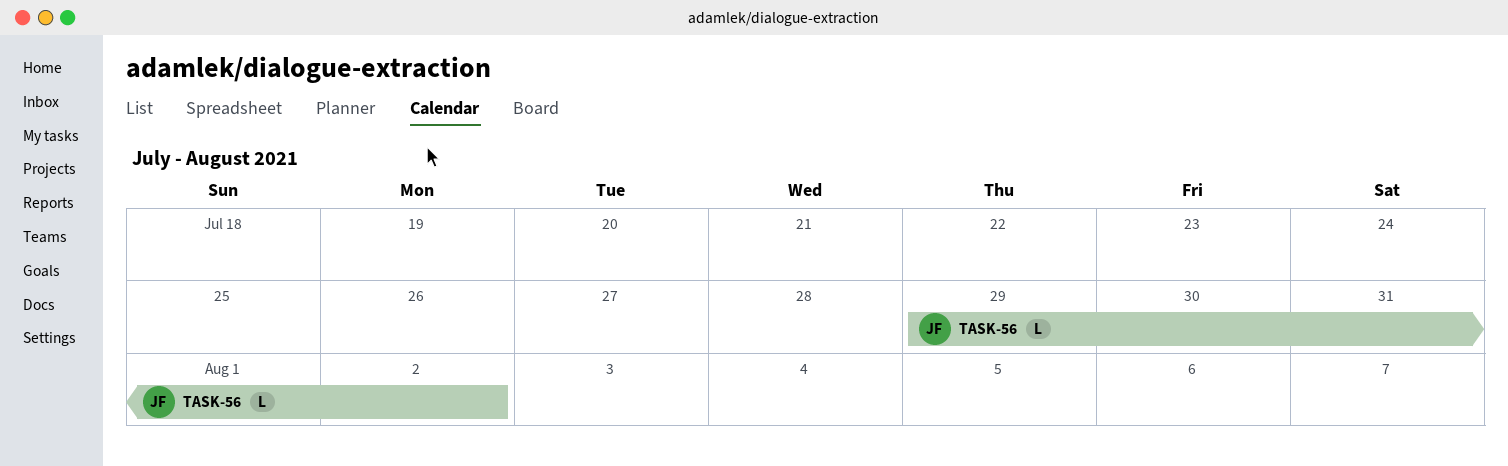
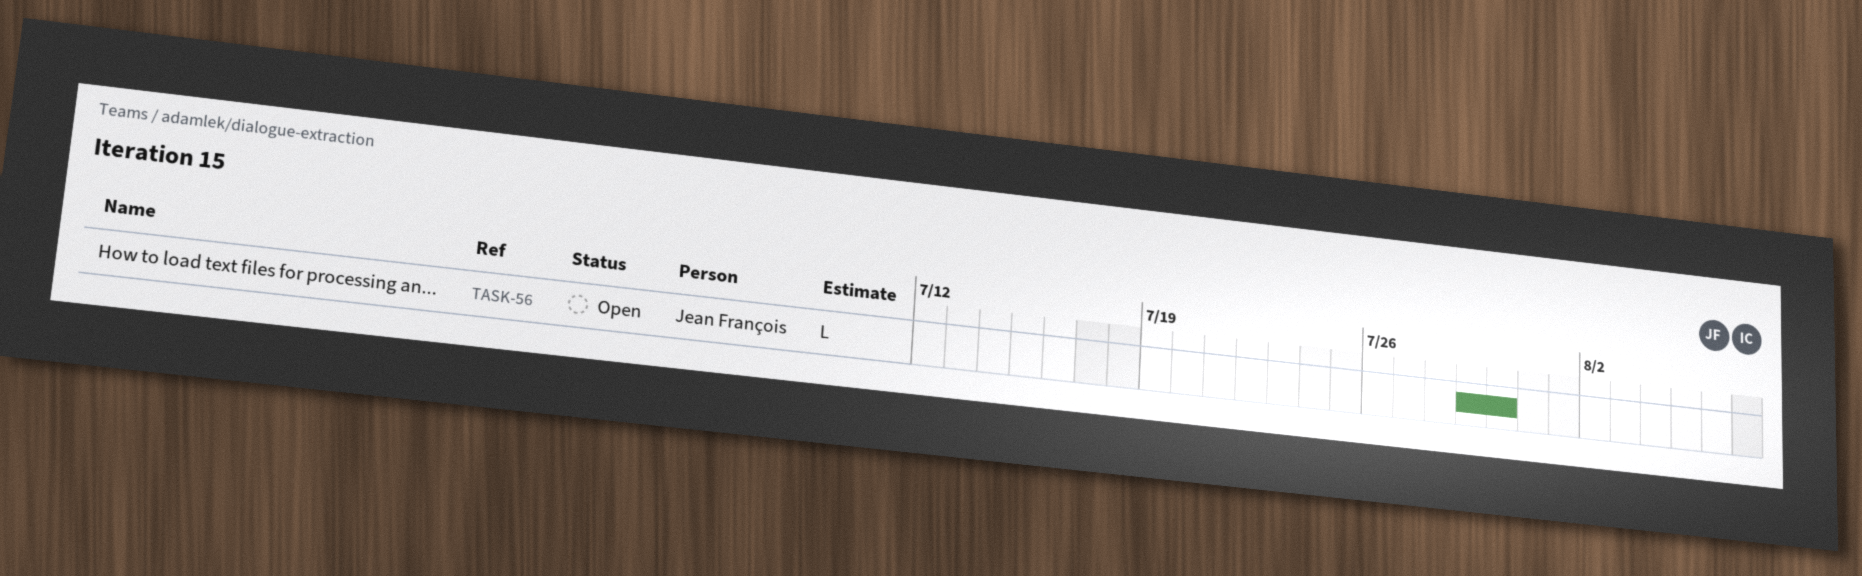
TASK-56, due: Aug 2 -> Jul 30

